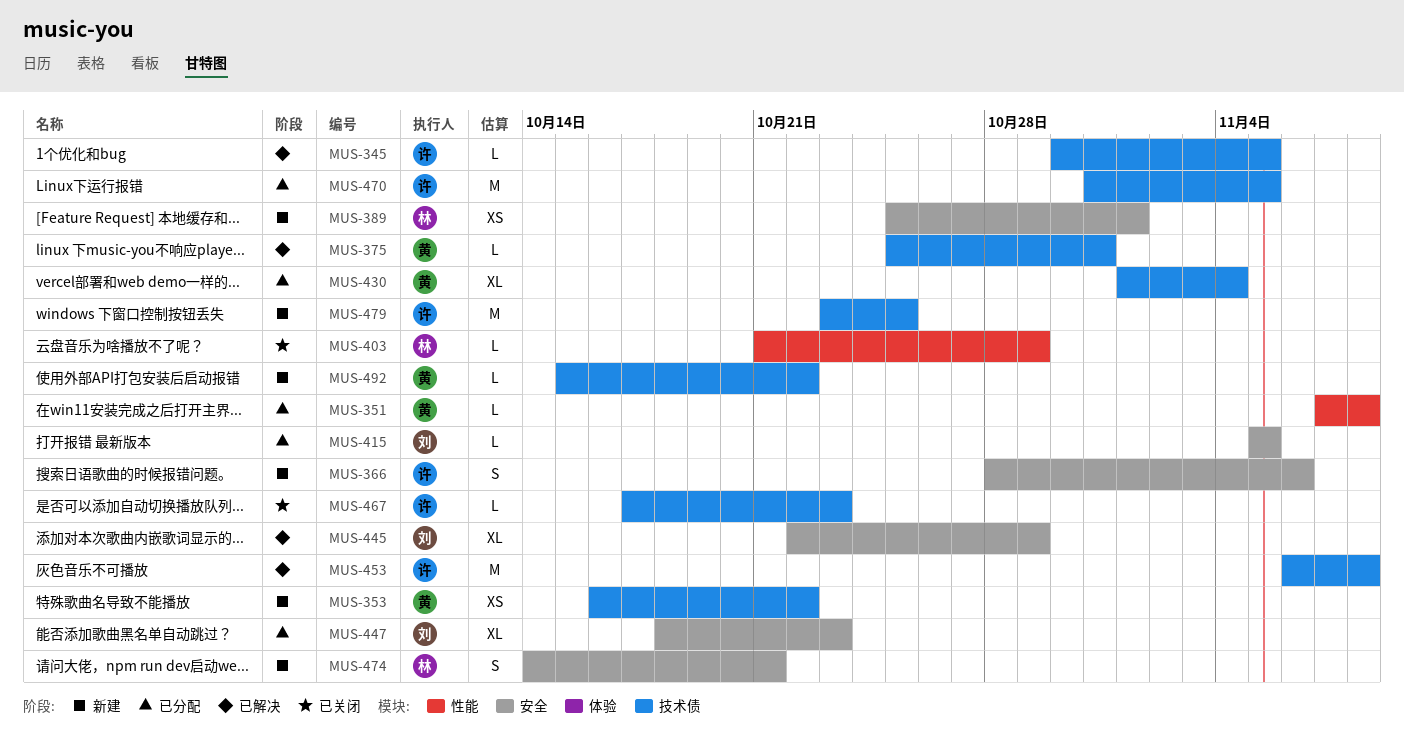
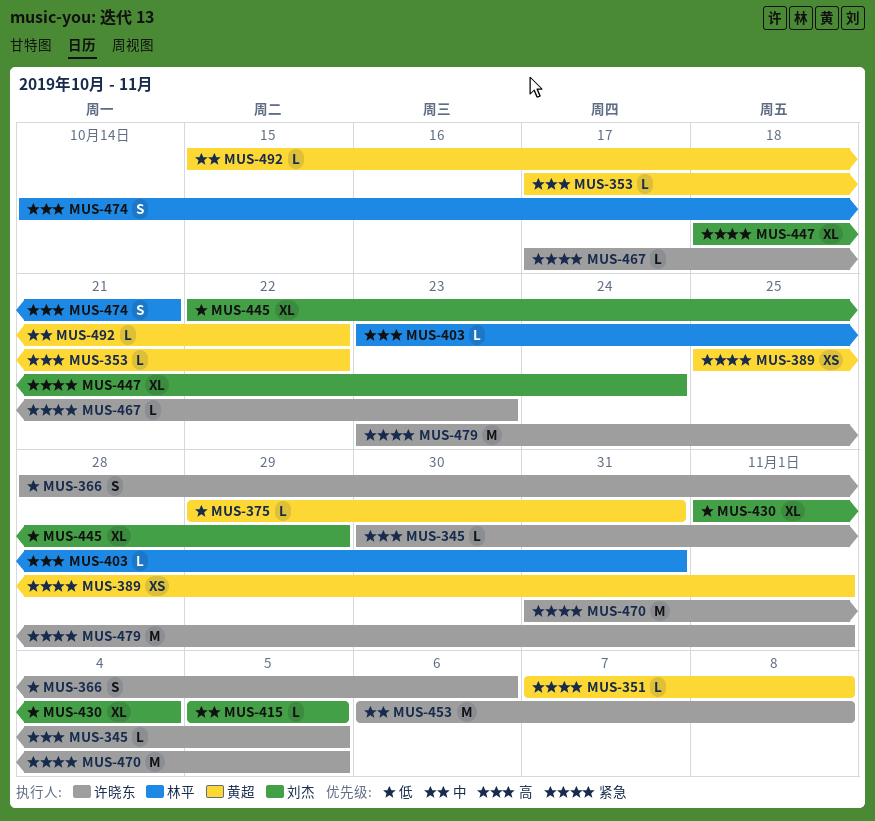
MUS-353, estimate: XS -> L
MUS-353, start: Oct 16 -> Oct 17
MUS-375, start: Oct 25 -> Oct 29
MUS-389, owner: 林平 -> 黄超
MUS-403, start: Oct 21 -> Oct 23
MUS-403, due: Oct 29 -> Oct 31
MUS-430, owner: 黄超 -> 刘杰
MUS-447, due: Oct 23 -> Oct 24
MUS-479, due: Oct 25 -> Nov 1

